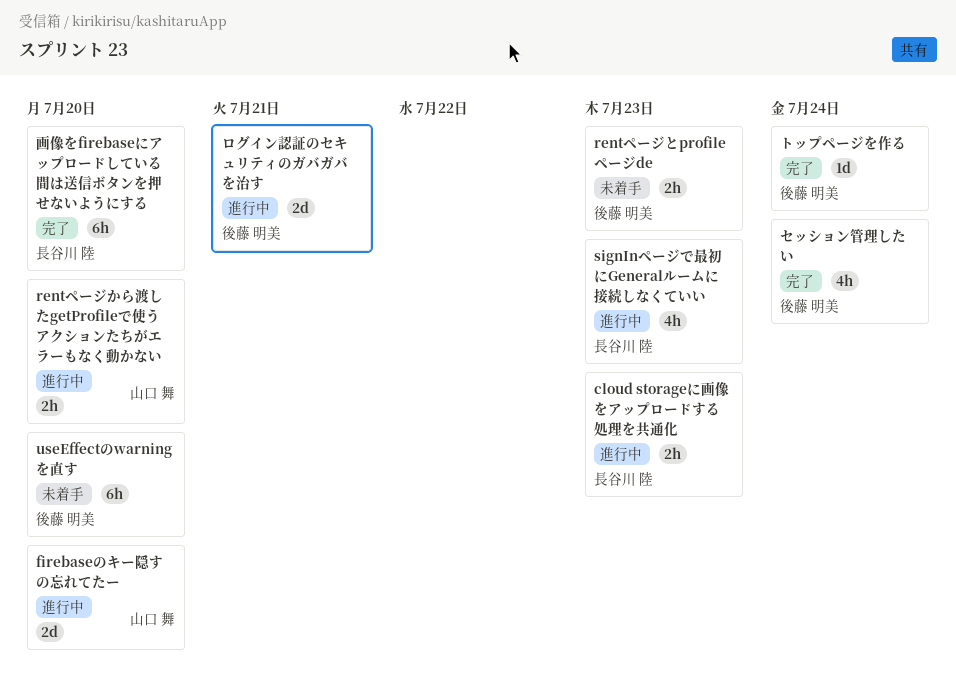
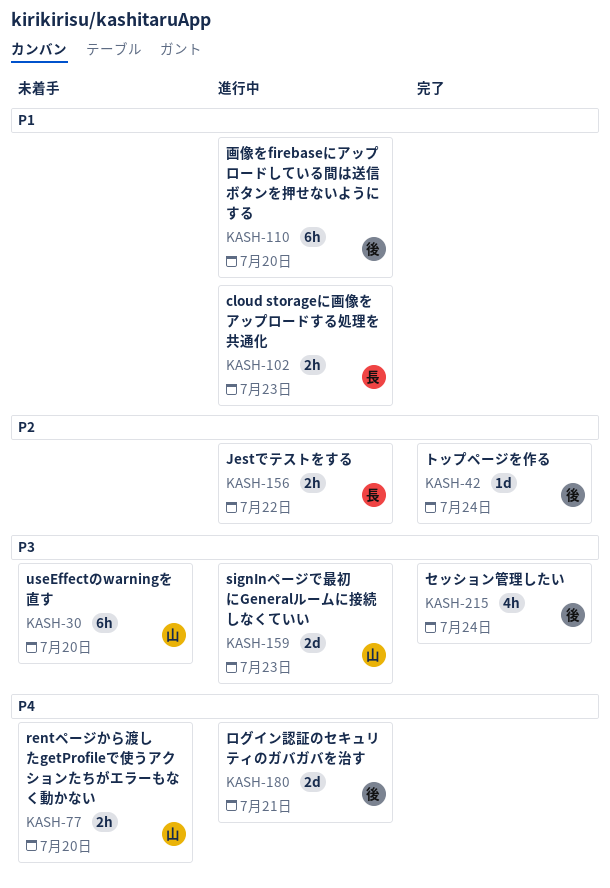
firebaseのキー隠すの忘れてたー: present -> none
Jestでテストをする: none -> present
rentページから渡したgetProfileで使うアクションたちがエラーもなく動かない, status: 進行中 -> 未着手
rentページとprofileページde: present -> none
signInページで最初にGeneralルームに接続しなくていい, owner: 長谷川 陸 -> 山口 舞
signInページで最初にGeneralルームに接続しなくていい, estimate: 4h -> 2d
useEffectのwarningを直す, owner: 後藤 明美 -> 山口 舞
画像をfirebaseにアップロードしている間は送信ボタンを押せないようにする, status: 完了 -> 進行中
画像をfirebaseにアップロードしている間は送信ボタンを押せないようにする, owner: 長谷川 陸 -> 後藤 明美

